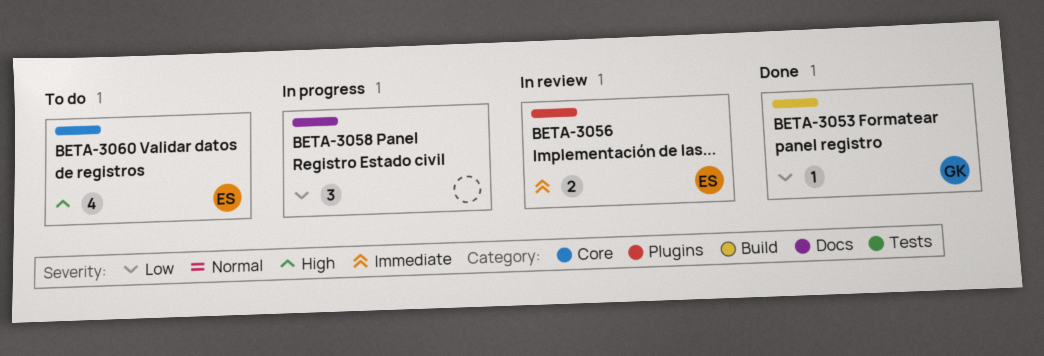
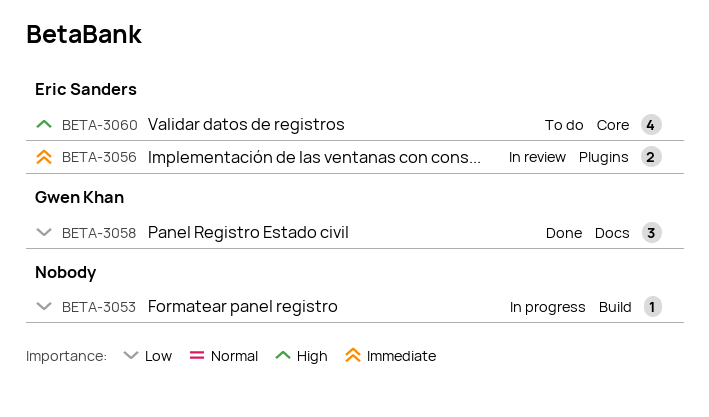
BETA-3053, status: Done -> In progress
BETA-3053, owner: Gwen Khan -> none
BETA-3058, status: In progress -> Done
BETA-3058, owner: none -> Gwen Khan

